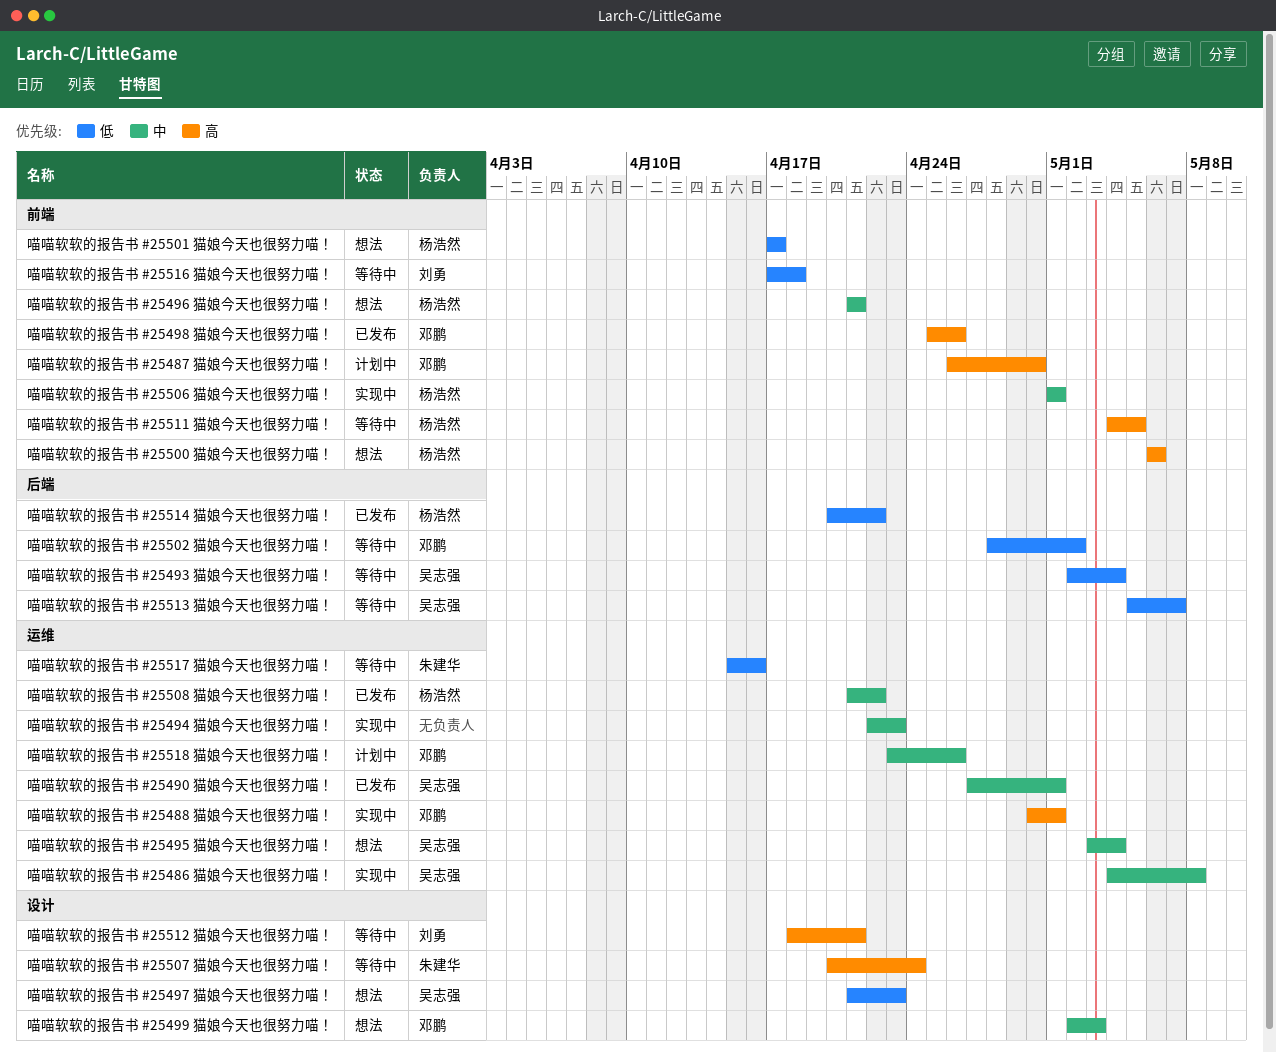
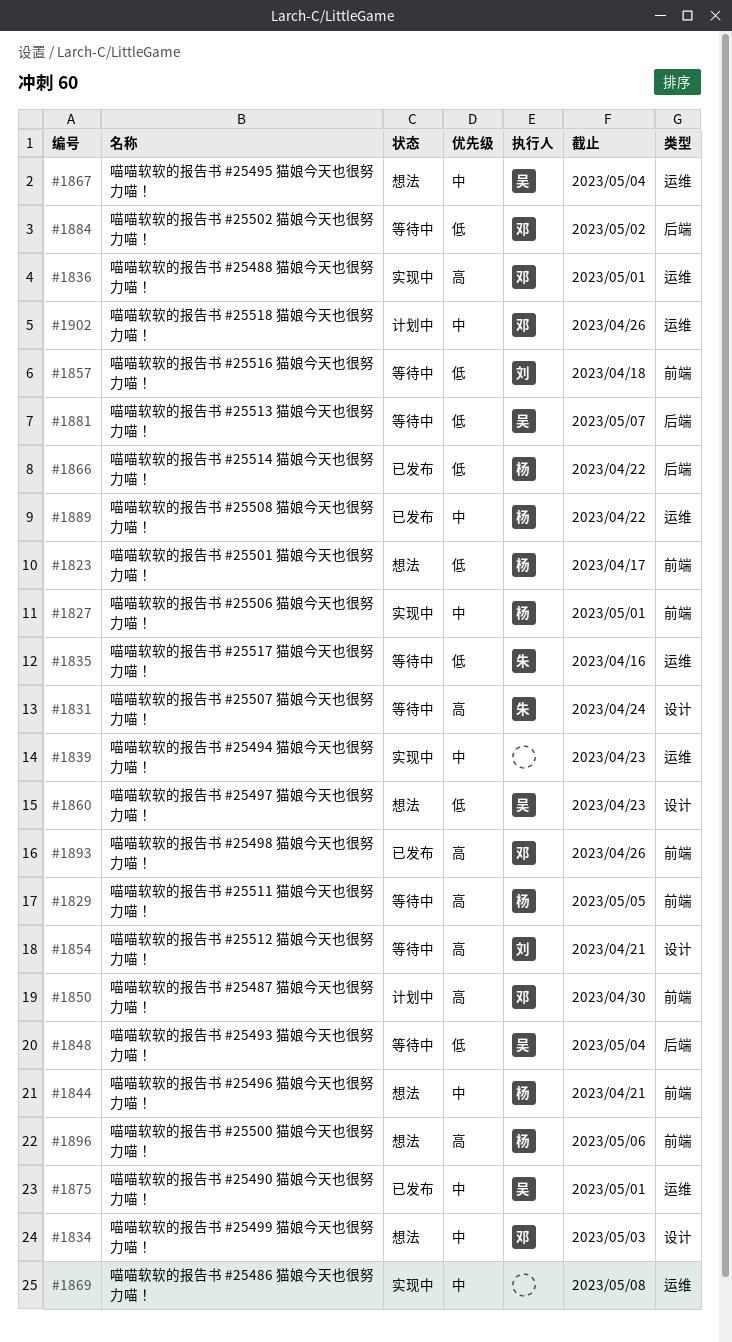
喵喵软软的报告书 #25486 猫娘今天也很努力喵！, owner: 吴志强 -> none

